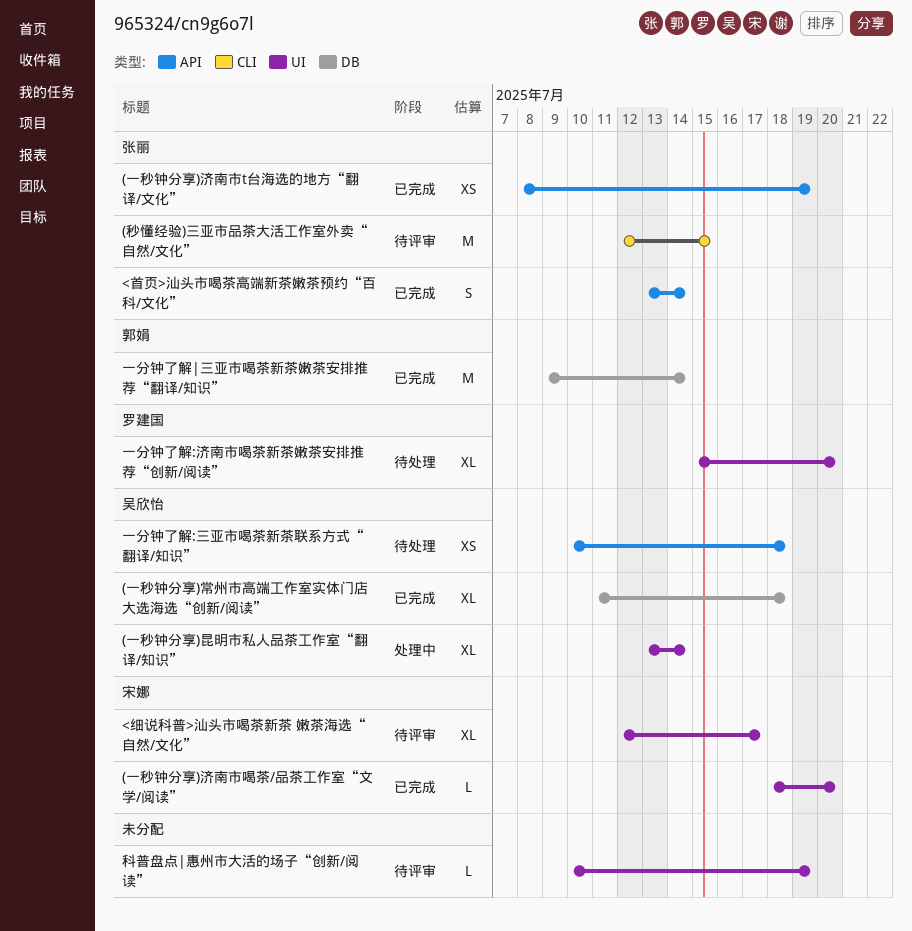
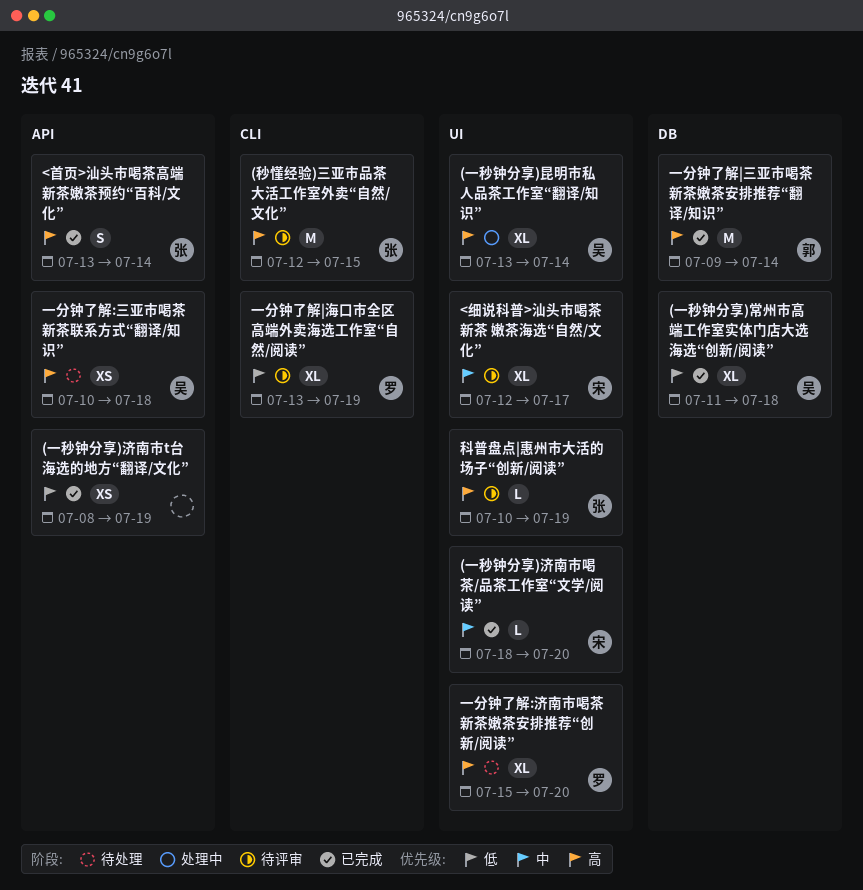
(一秒钟分享)济南市t台海选的地方“翻译/文化”, owner: 张丽 -> none
一分钟了解|海口市全区高端外卖海选工作室“自然/阅读”: none -> present
科普盘点|惠州市大活的场子“创新/阅读”, owner: none -> 张丽

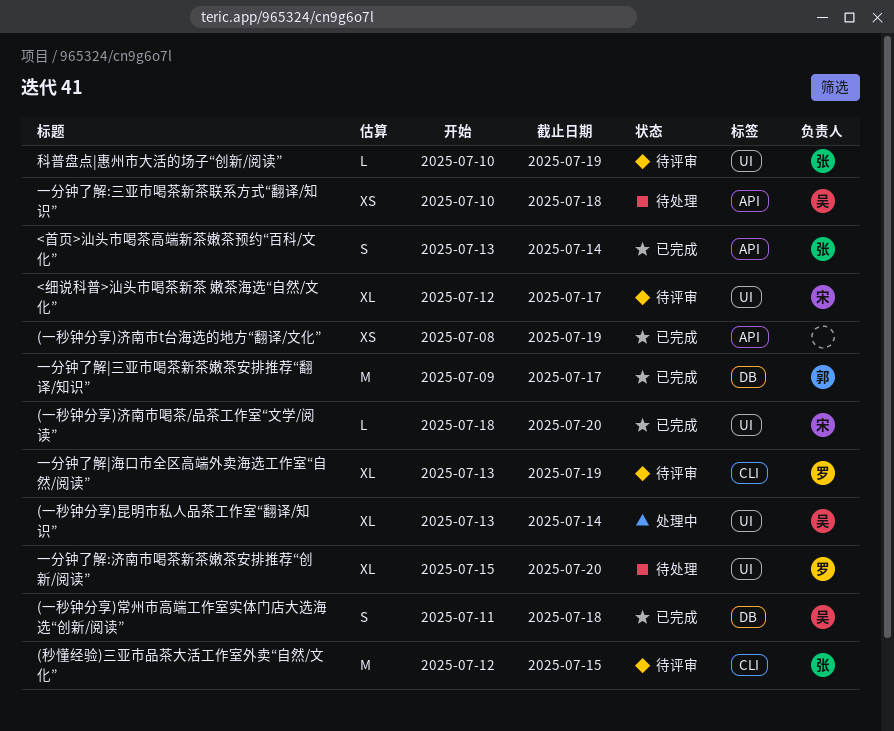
(一秒钟分享)常州市高端工作室实体门店大选海选“创新/阅读”, estimate: XL -> S
一分钟了解|三亚市喝茶新茶嫩茶安排推荐“翻译/知识”, due: Jul 14 -> Jul 17

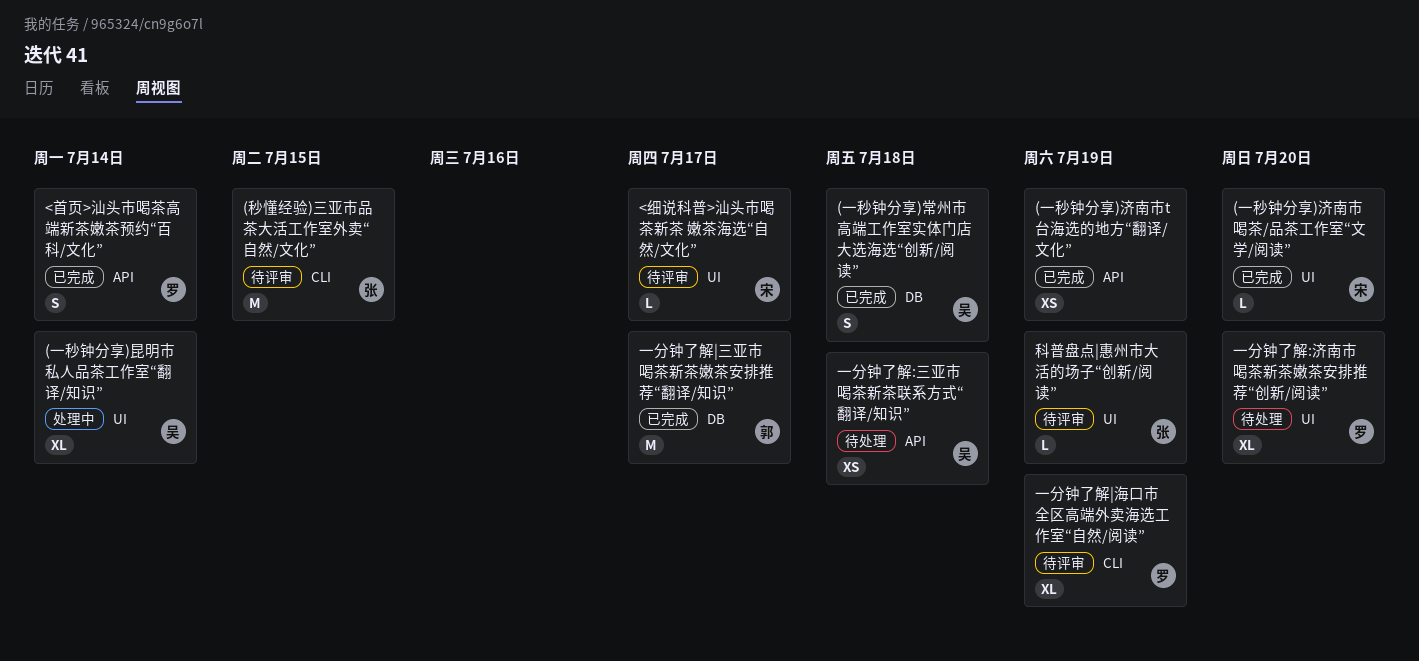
<细说科普>汕头市喝茶新茶 嫩茶海选“自然/文化”, estimate: XL -> L
<首页>汕头市喝茶高端新茶嫩茶预约“百科/文化”, owner: 张 -> 罗

